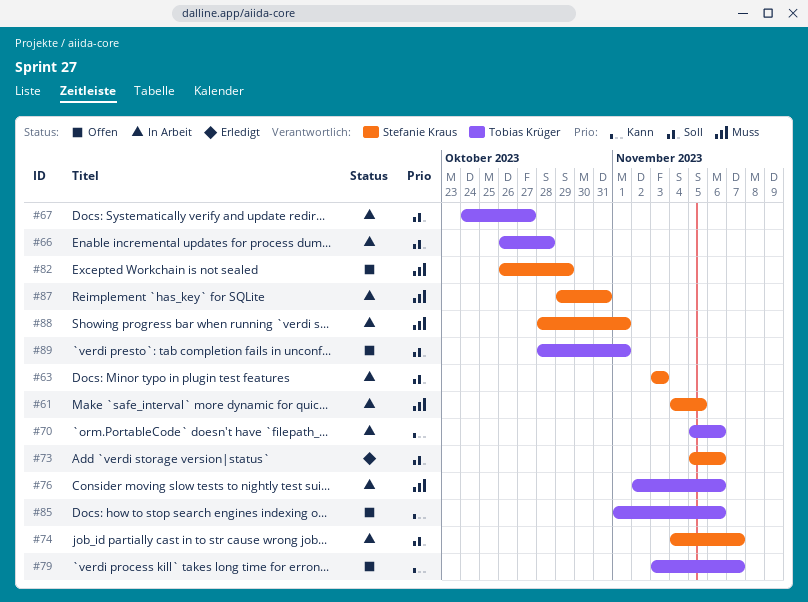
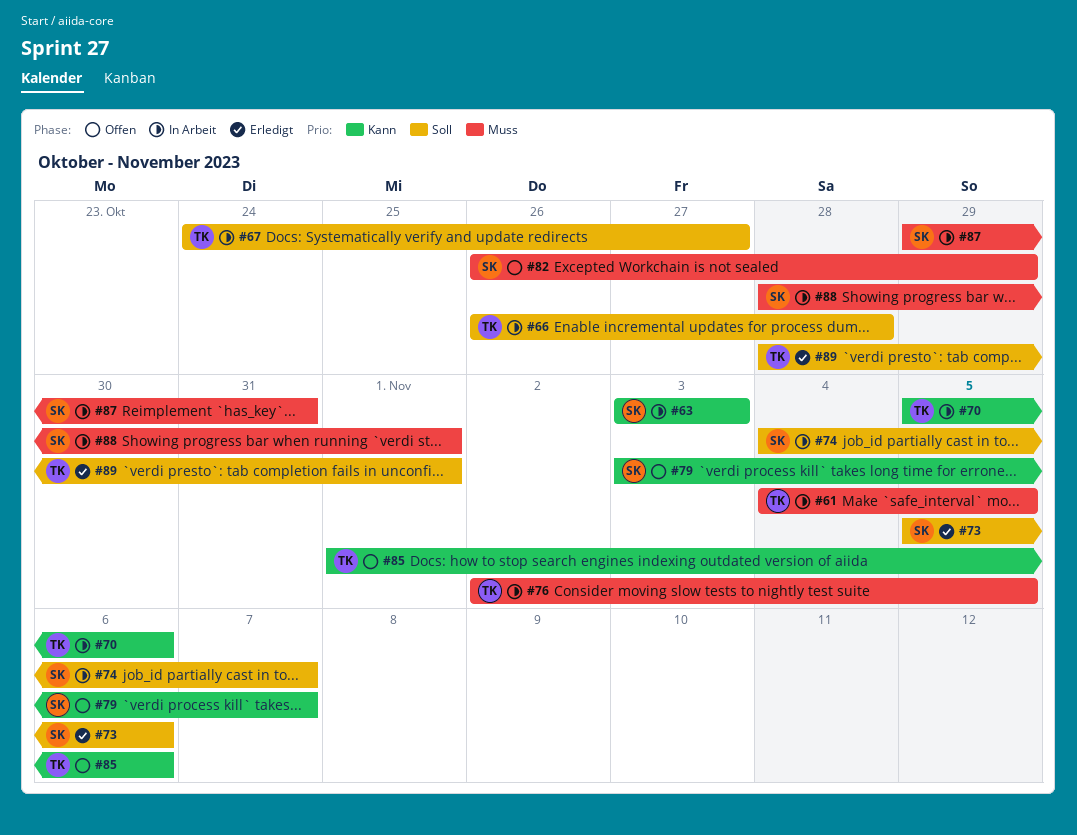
#61, owner: Stefanie Kraus -> Tobias Krüger
#63, priority: Soll -> Kann
#76, due: Nov 6 -> Nov 5
#79, owner: Tobias Krüger -> Stefanie Kraus
#89, status: Offen -> Erledigt

